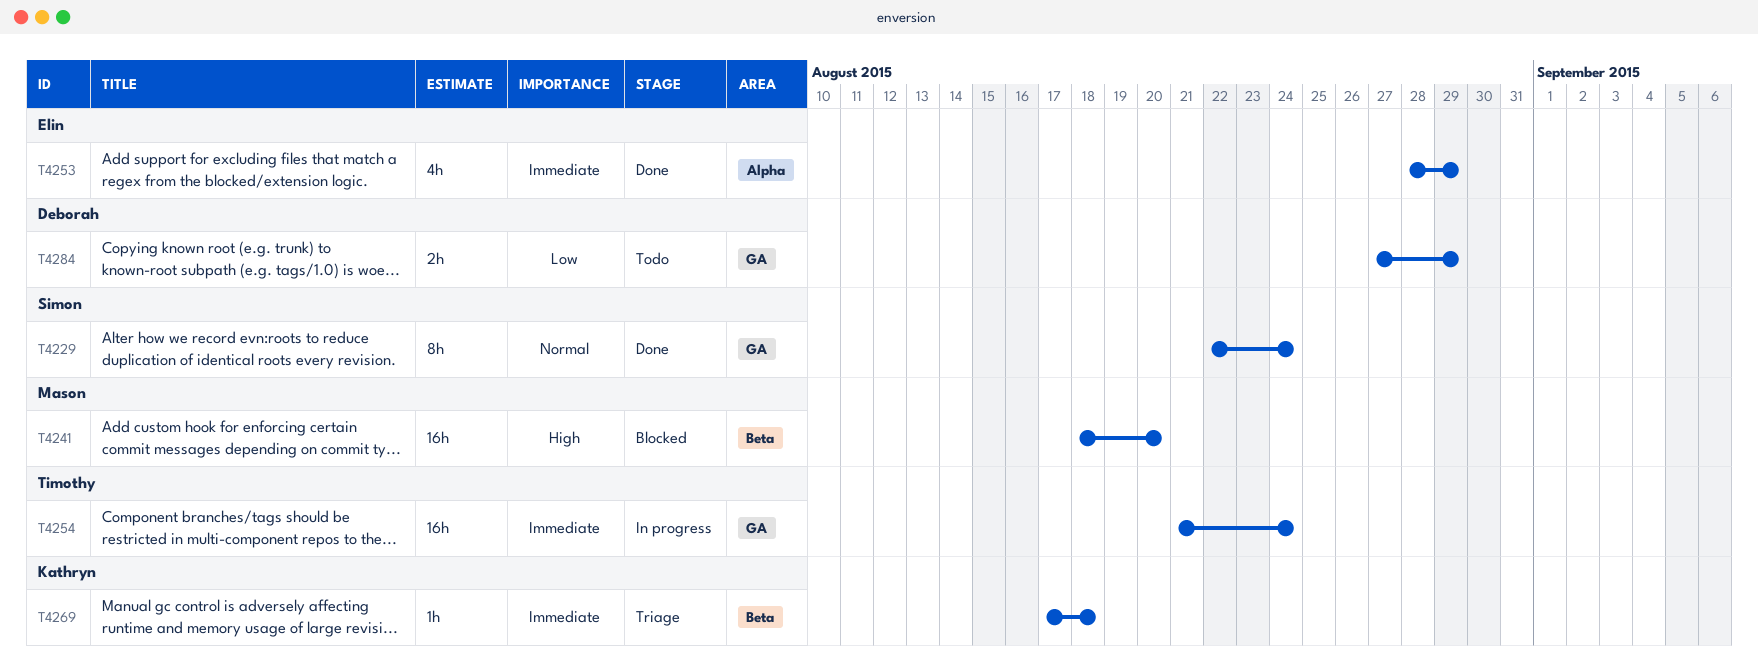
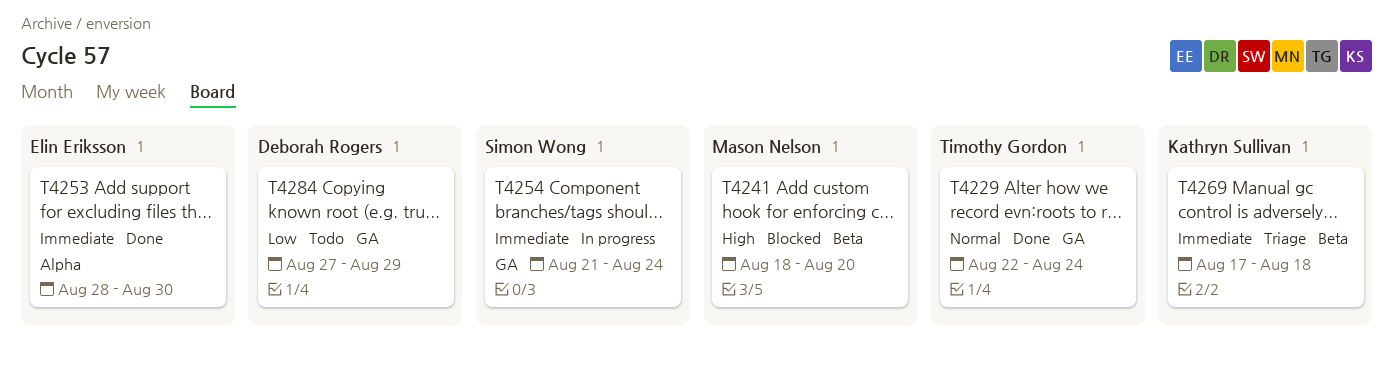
T4229, owner: Simon Wong -> Timothy Gordon
T4253, due: Aug 29 -> Aug 30
T4254, owner: Timothy Gordon -> Simon Wong

